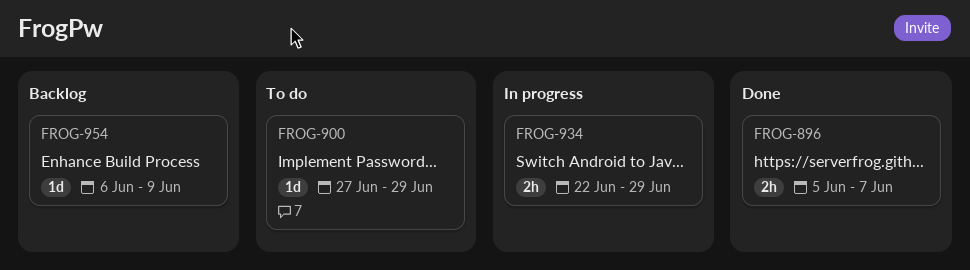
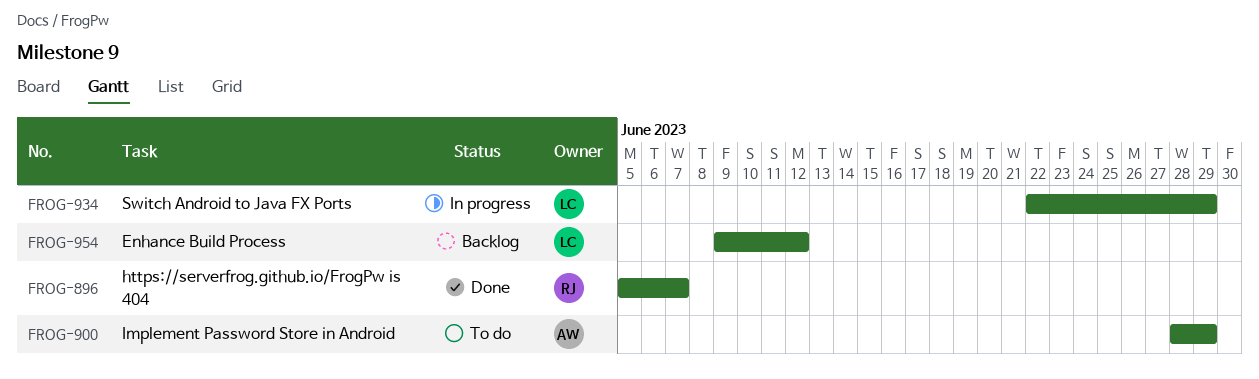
FROG-900, start: Jun 27 -> Jun 28
FROG-954, start: Jun 6 -> Jun 9
FROG-954, due: Jun 9 -> Jun 12

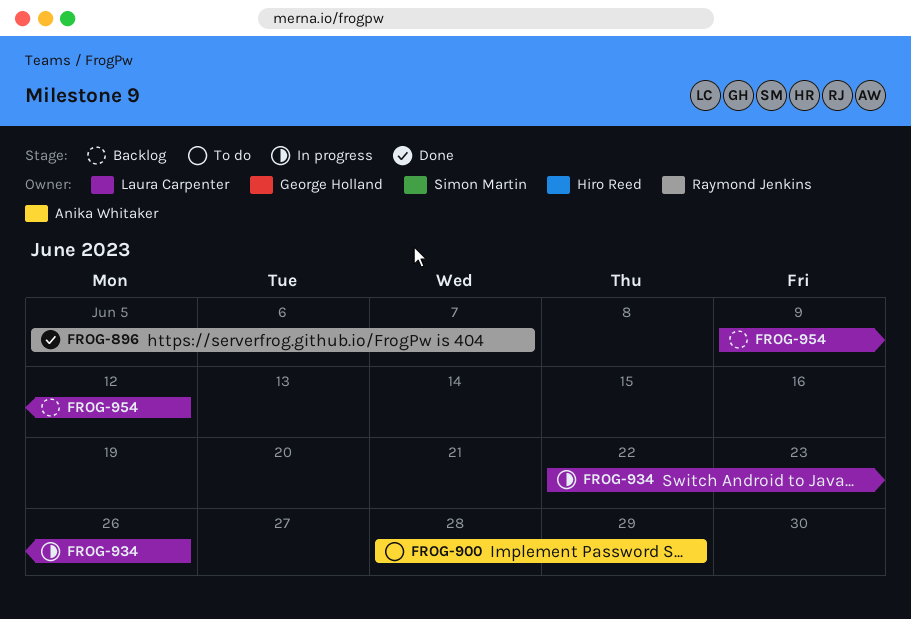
FROG-934, due: Jun 29 -> Jun 26

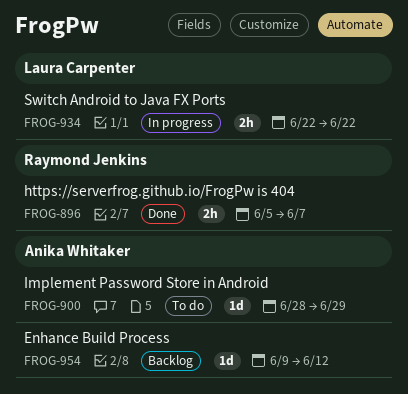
FROG-934, due: Jun 26 -> Jun 22
FROG-954, owner: Laura Carpenter -> Anika Whitaker

